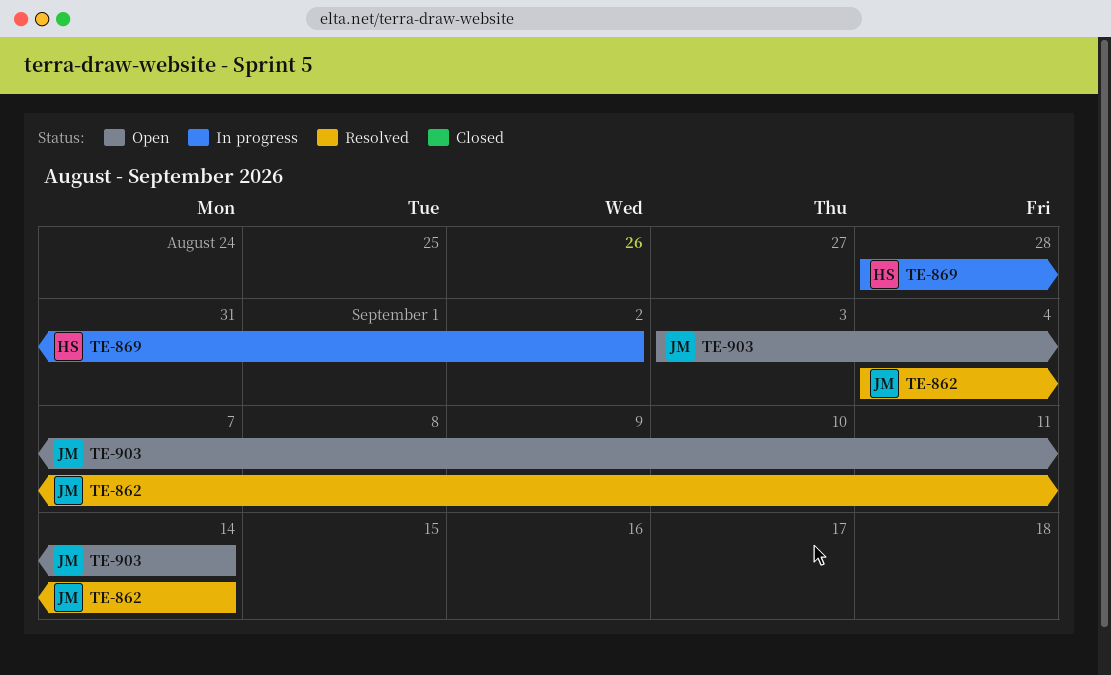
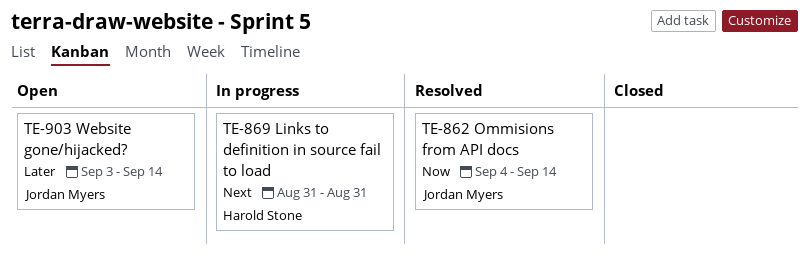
TE-869, start: Aug 28 -> Aug 31
TE-869, due: Sep 2 -> Aug 31

